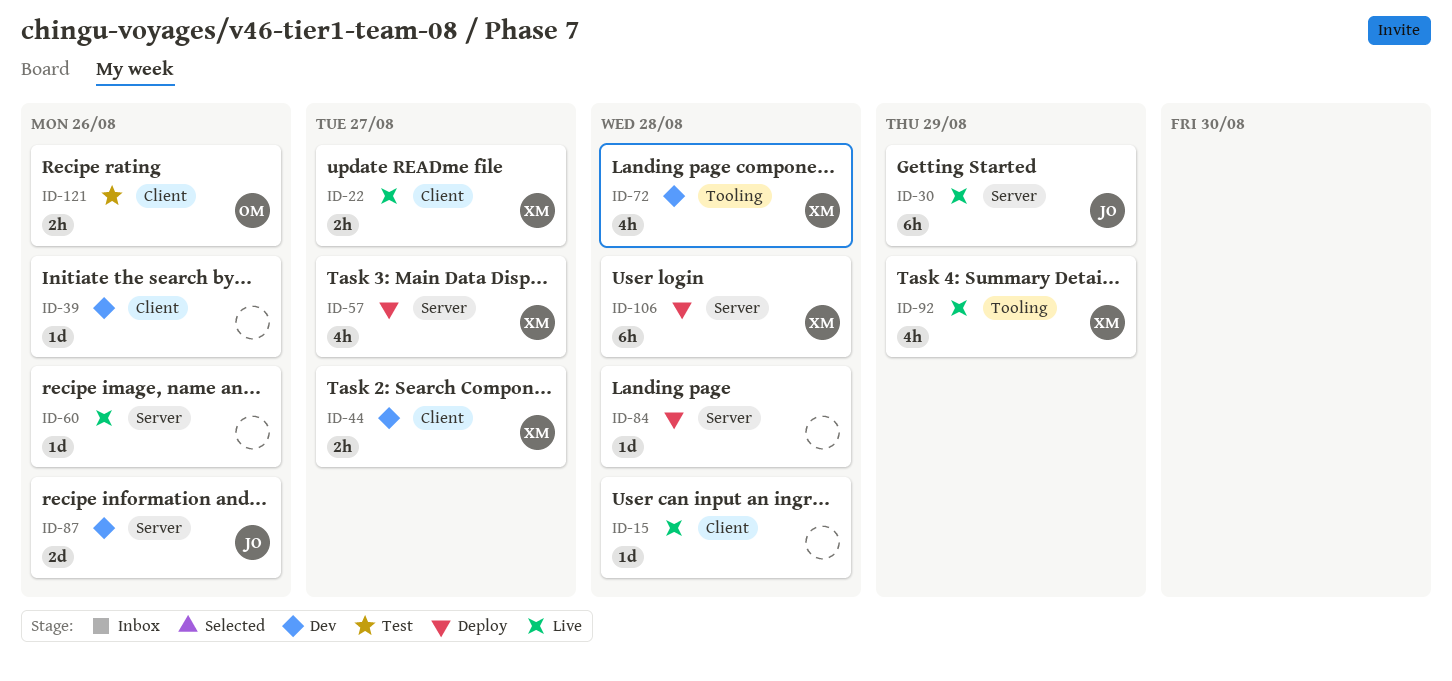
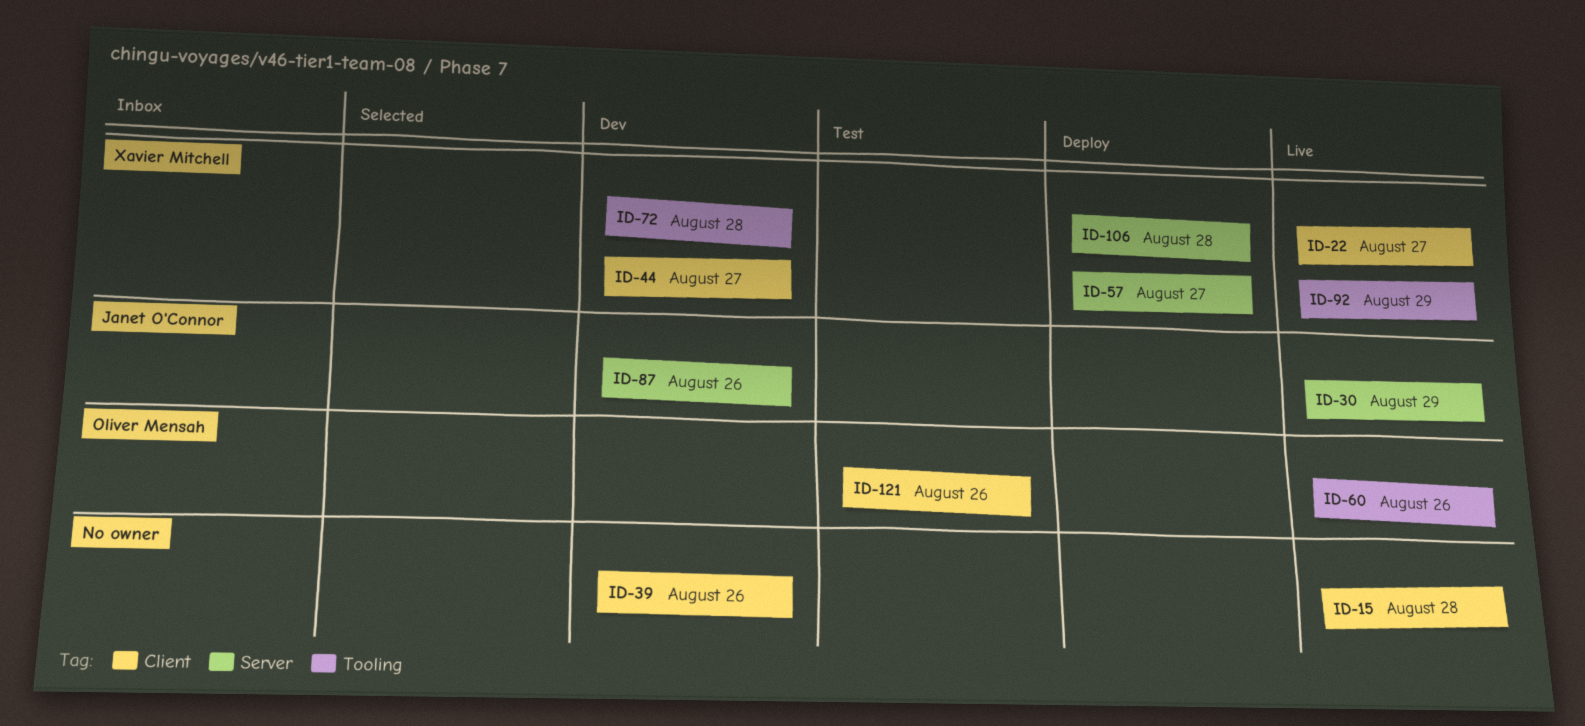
ID-60, owner: none -> Oliver Mensah
ID-60, label: Server -> Tooling
ID-84: present -> none

